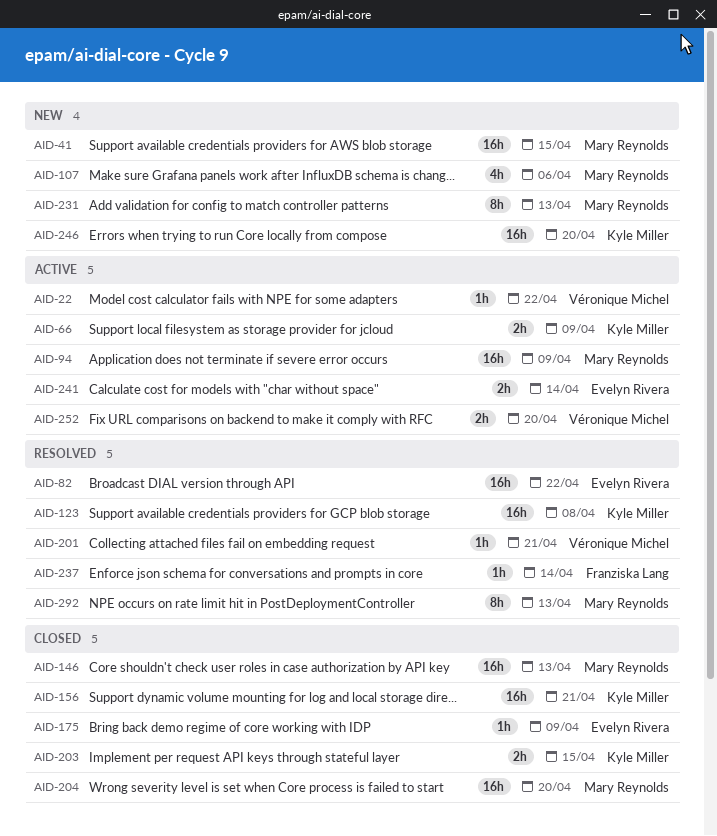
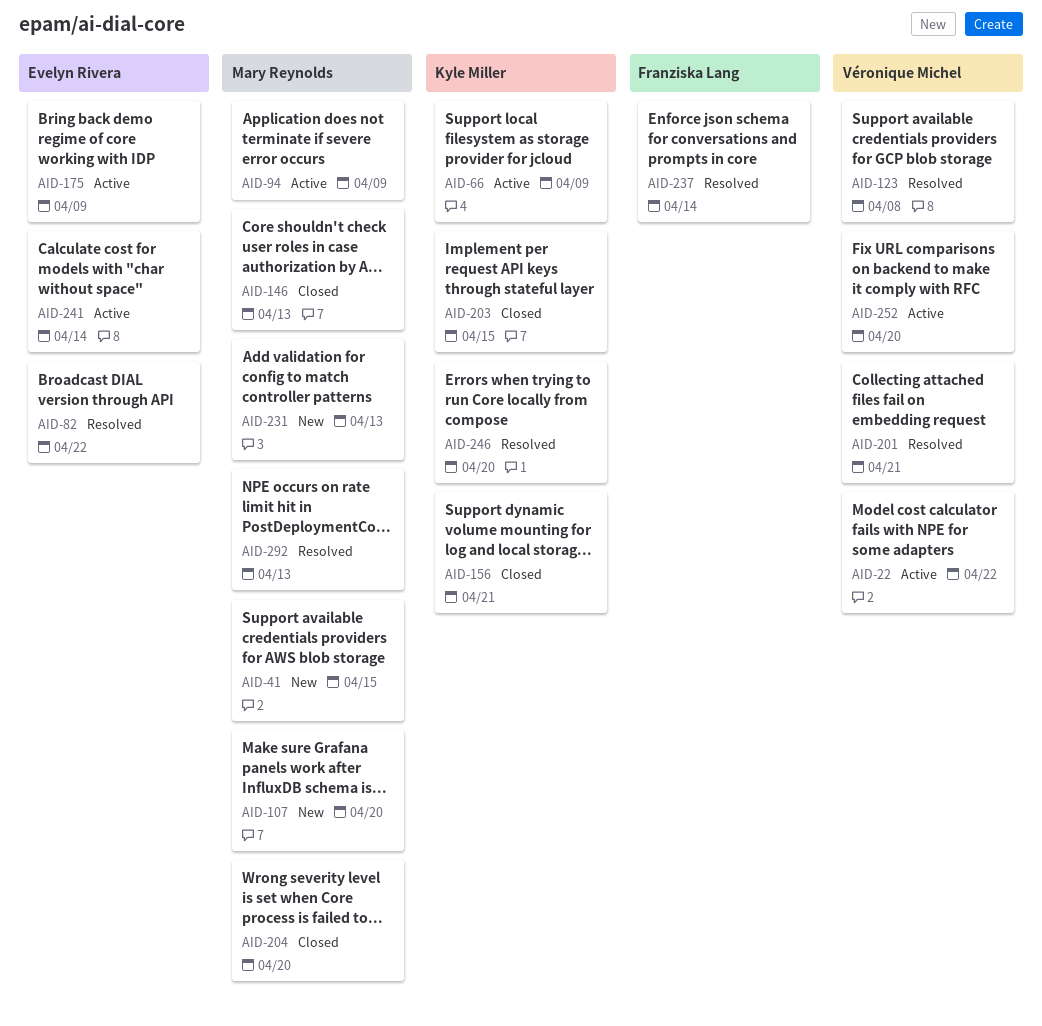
AID-107, due: Apr 6 -> Apr 20
AID-123, owner: Kyle Miller -> Véronique Michel
AID-175, status: Closed -> Active
AID-246, status: New -> Resolved

